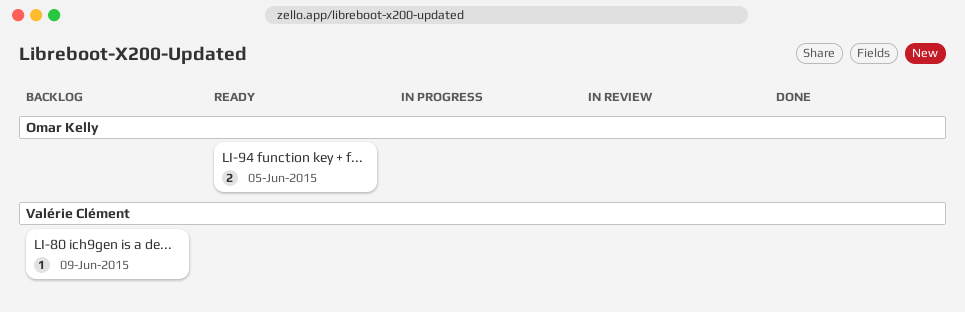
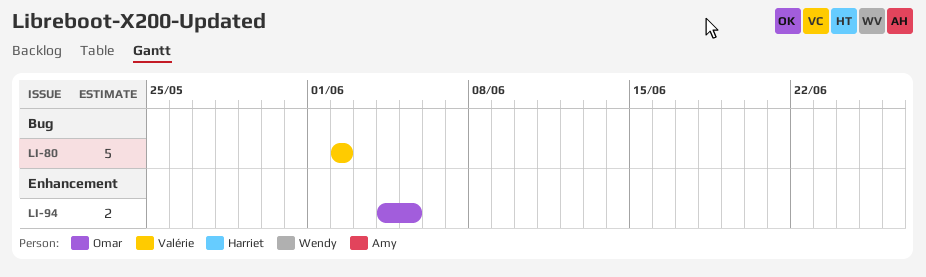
LI-80, estimate: 1 -> 5
LI-80, due: Jun 9 -> Jun 2

